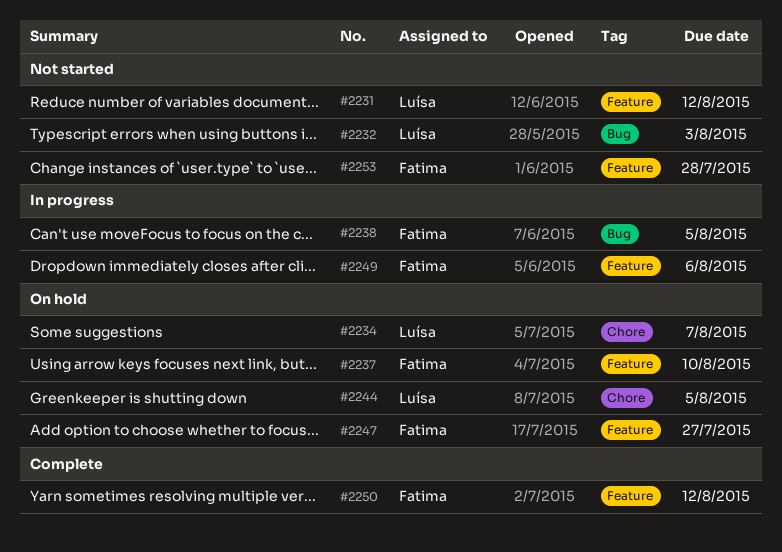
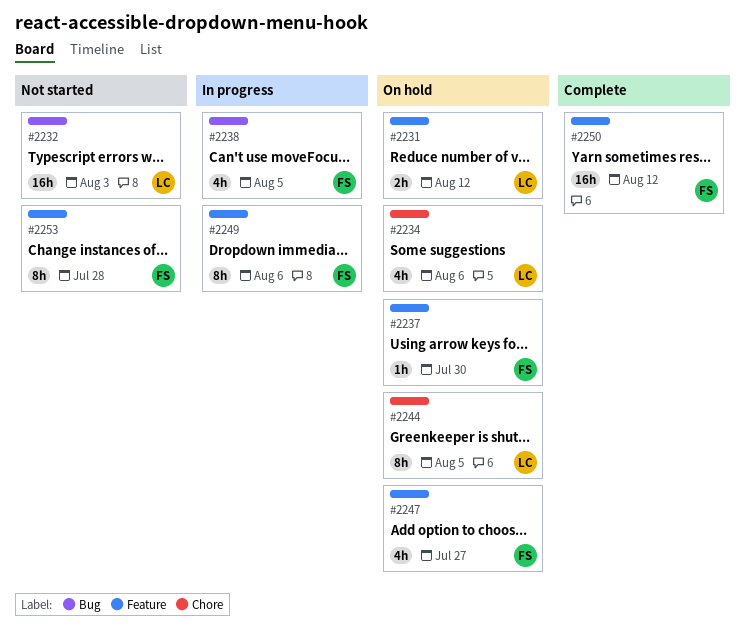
#2231, status: Not started -> On hold
#2234, due: Aug 7 -> Aug 6
#2237, due: Aug 10 -> Jul 30

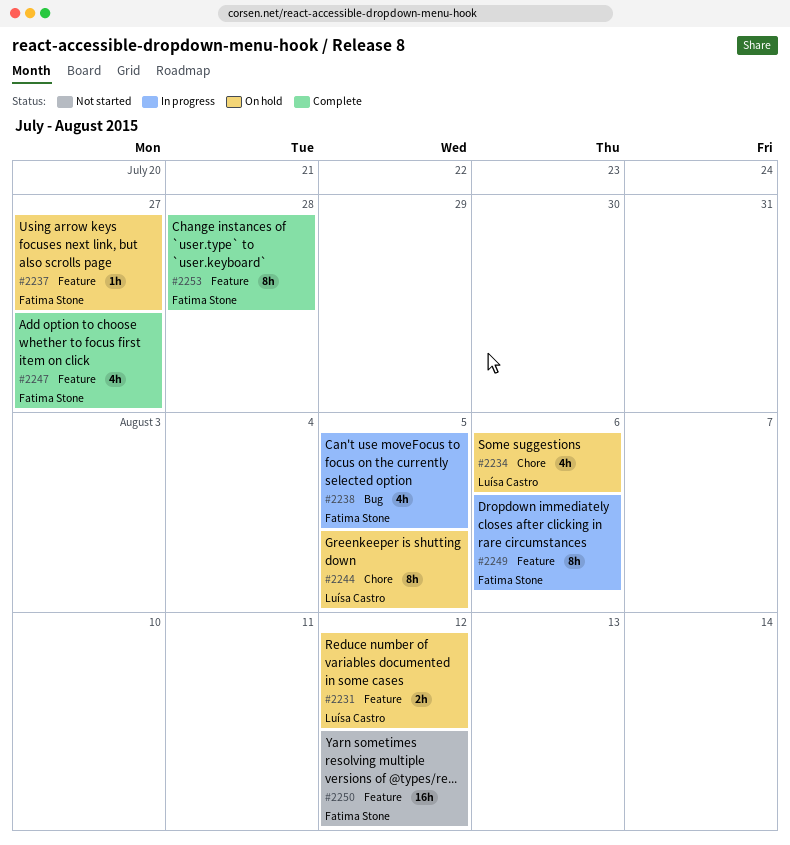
#2232: present -> none
#2237, due: Jul 30 -> Jul 27
#2247, status: On hold -> Complete
#2250, status: Complete -> Not started
#2253, status: Not started -> Complete

